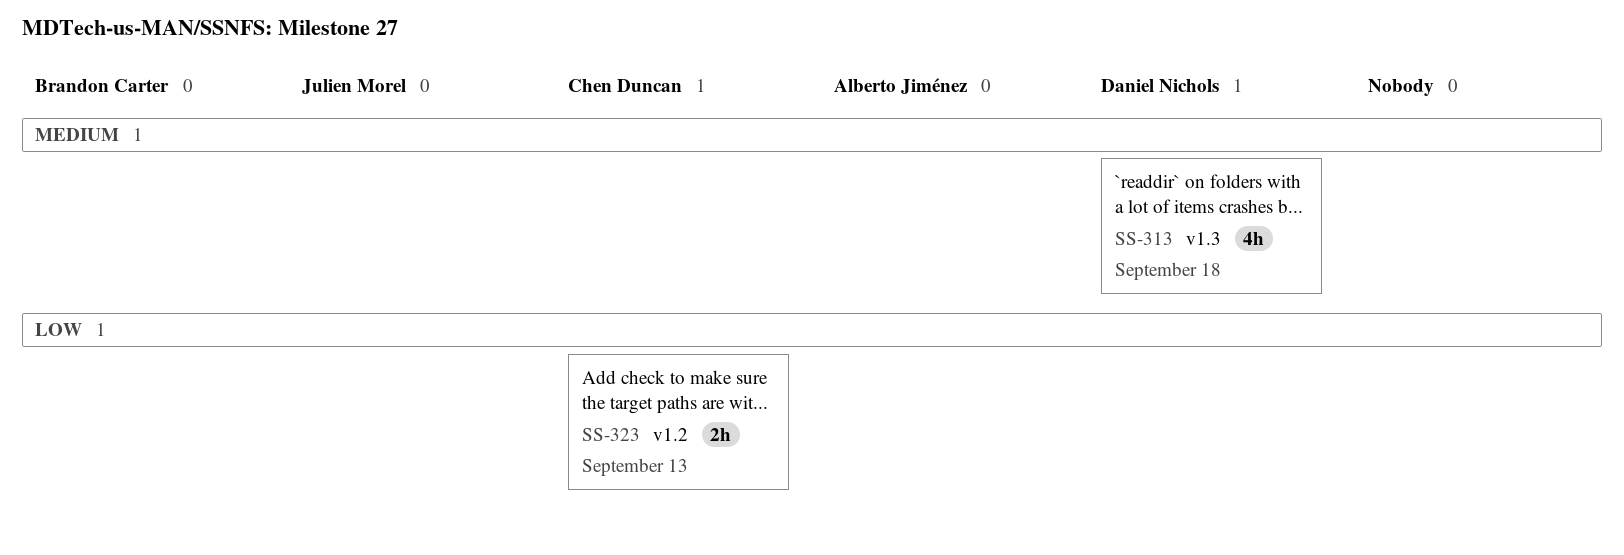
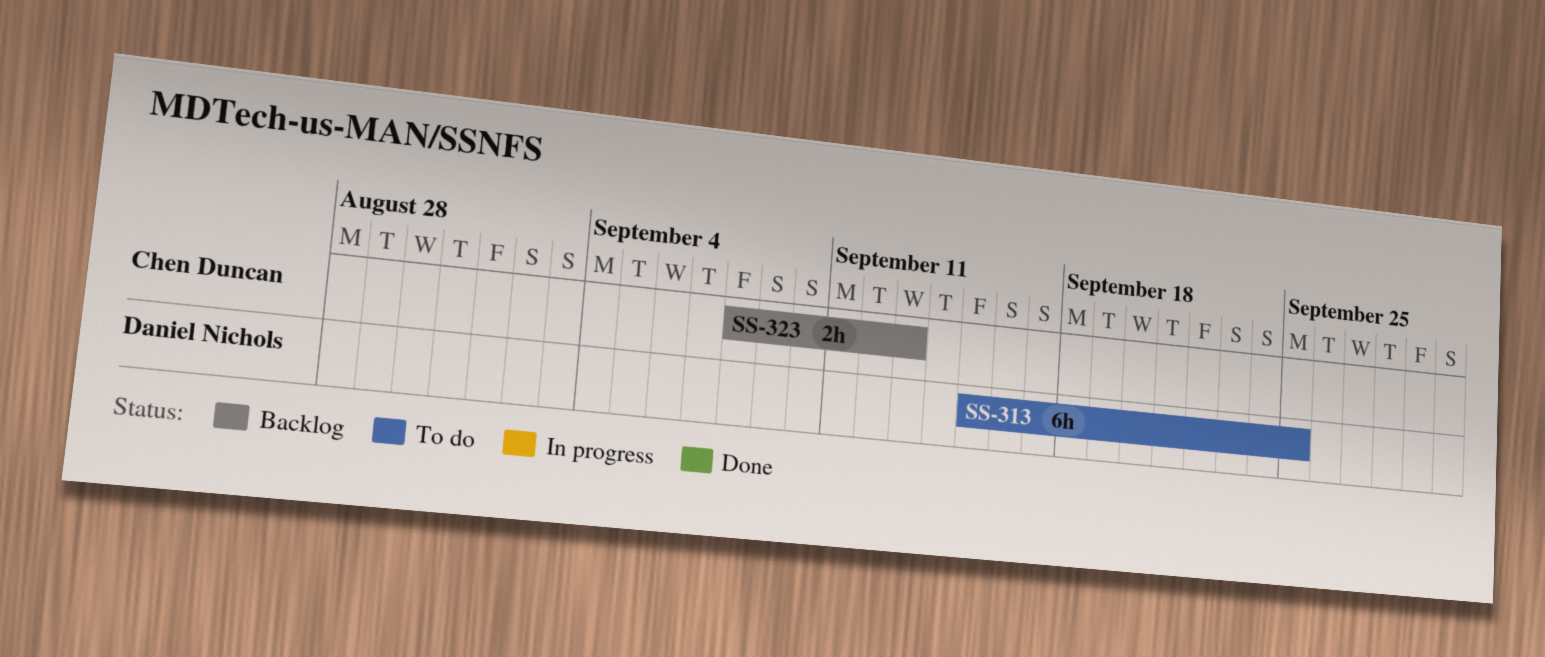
SS-313, estimate: 4h -> 6h
SS-313, due: Sep 18 -> Sep 25

